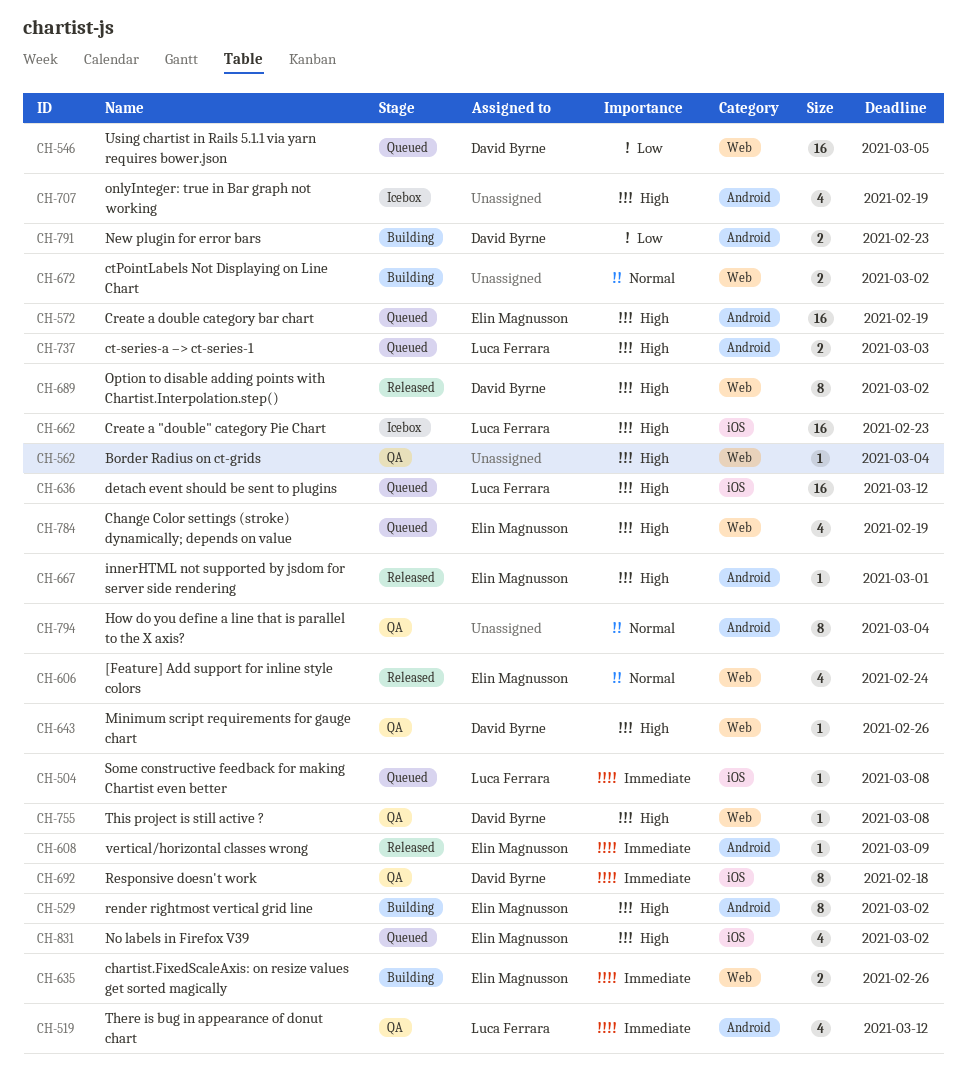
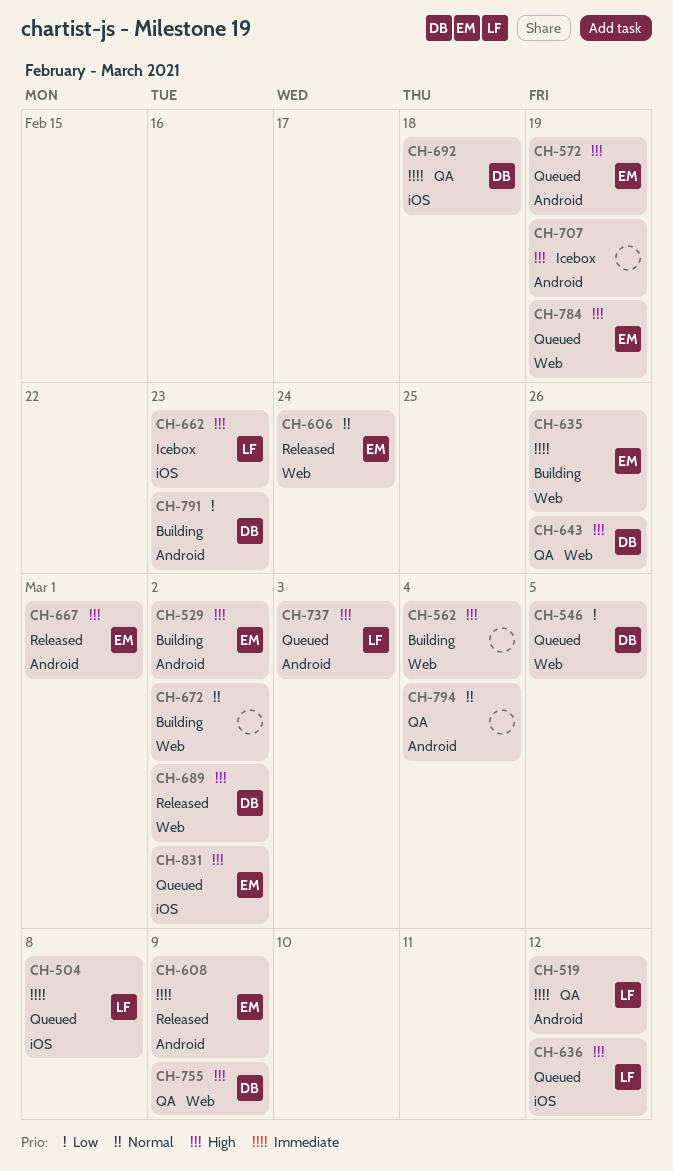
CH-562, status: QA -> Building
CH-755, due: Mar 8 -> Mar 9

